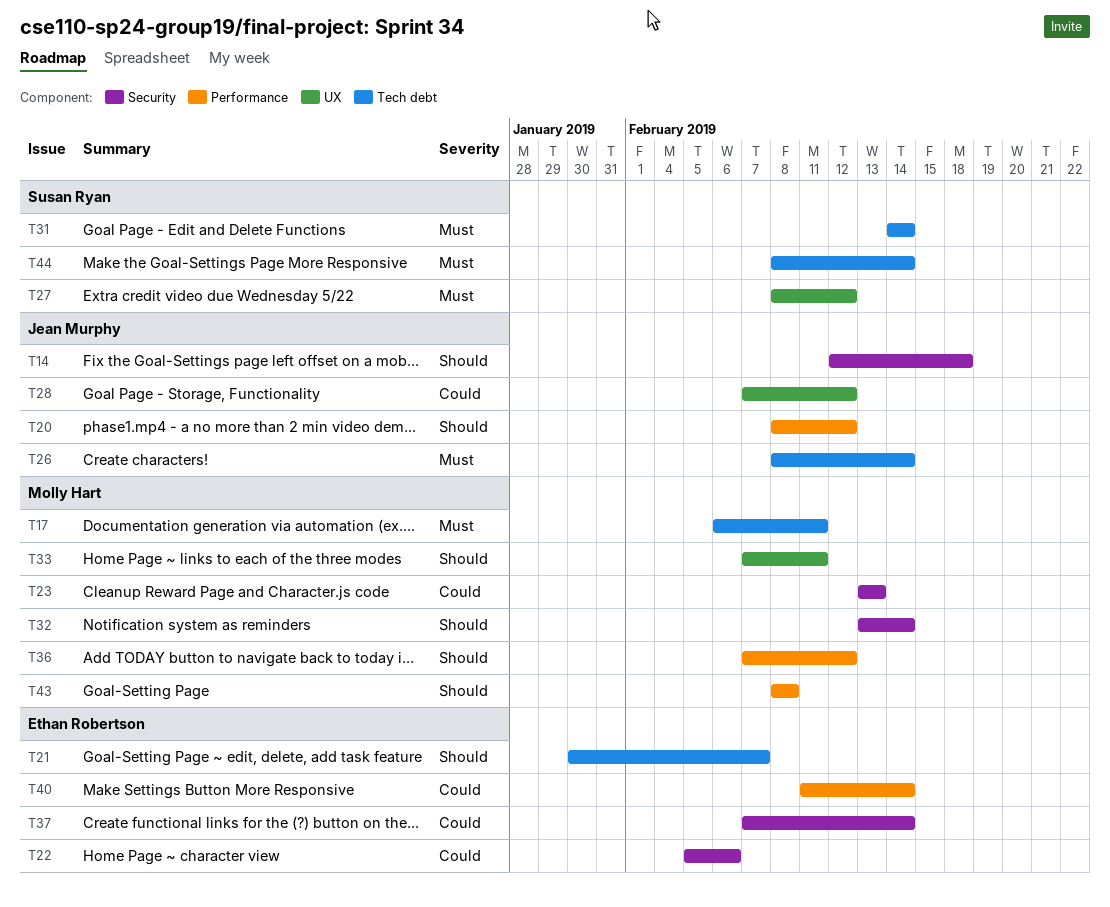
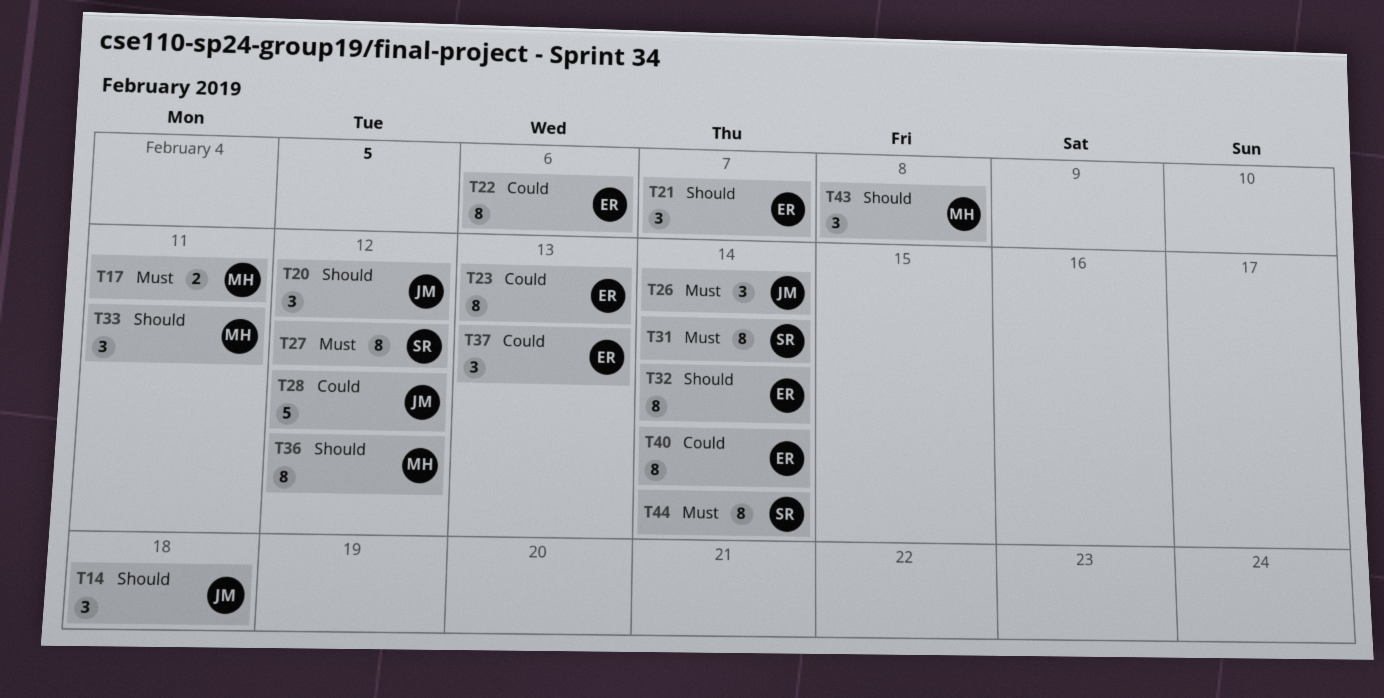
T23, owner: Molly Hart -> Ethan Robertson
T32, owner: Molly Hart -> Ethan Robertson
T37, due: Feb 14 -> Feb 13

